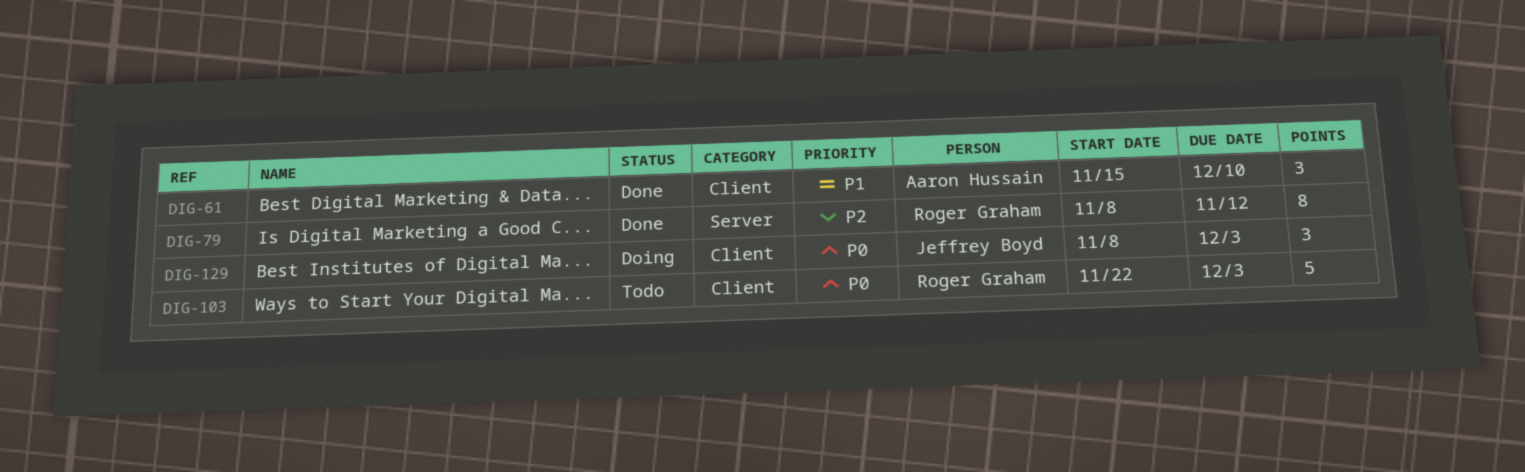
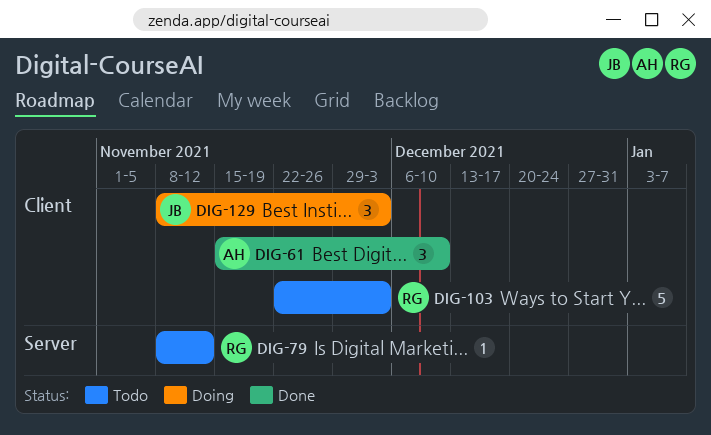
DIG-79, status: Done -> Todo
DIG-79, estimate: 8 -> 1

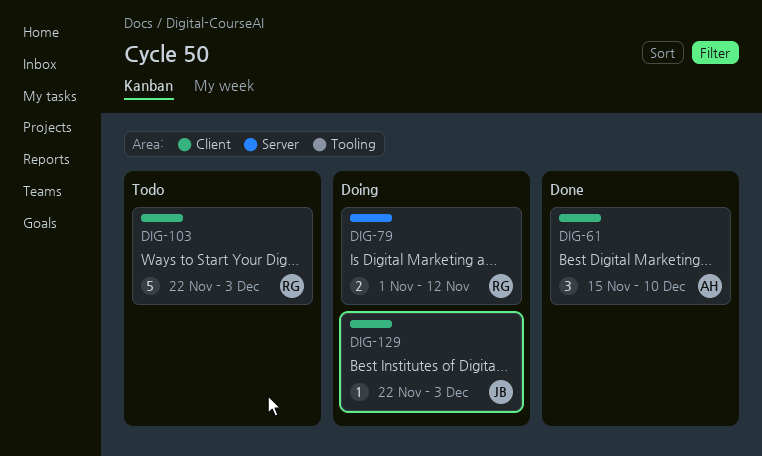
DIG-79, status: Todo -> Doing
DIG-79, estimate: 1 -> 2
DIG-79, start: Nov 8 -> Nov 1
DIG-129, estimate: 3 -> 1
DIG-129, start: Nov 8 -> Nov 22

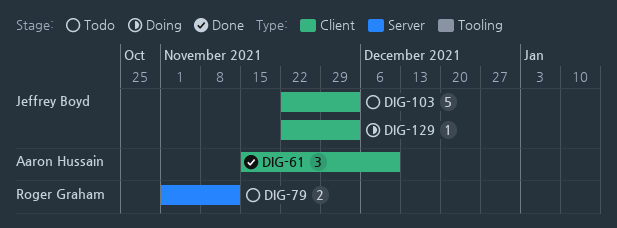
DIG-79, status: Doing -> Todo
DIG-103, owner: Roger Graham -> Jeffrey Boyd

